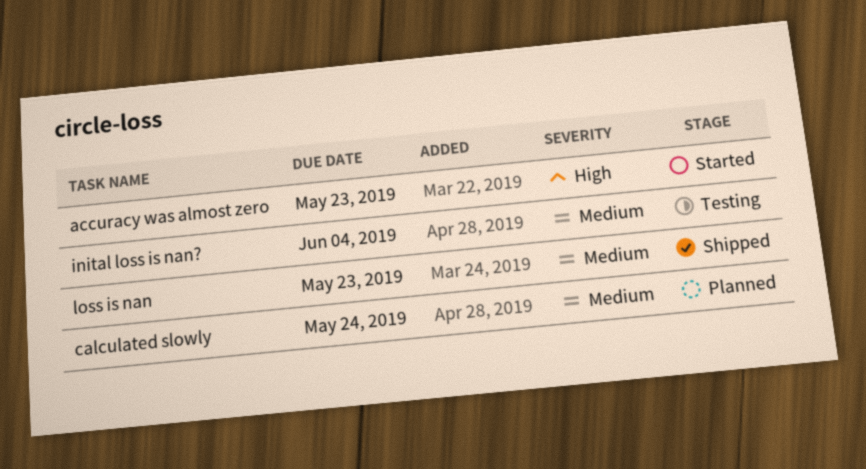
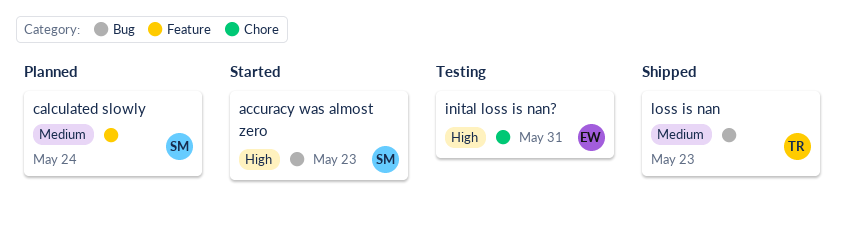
inital loss is nan?, priority: Medium -> High
inital loss is nan?, due: Jun 4 -> May 31

